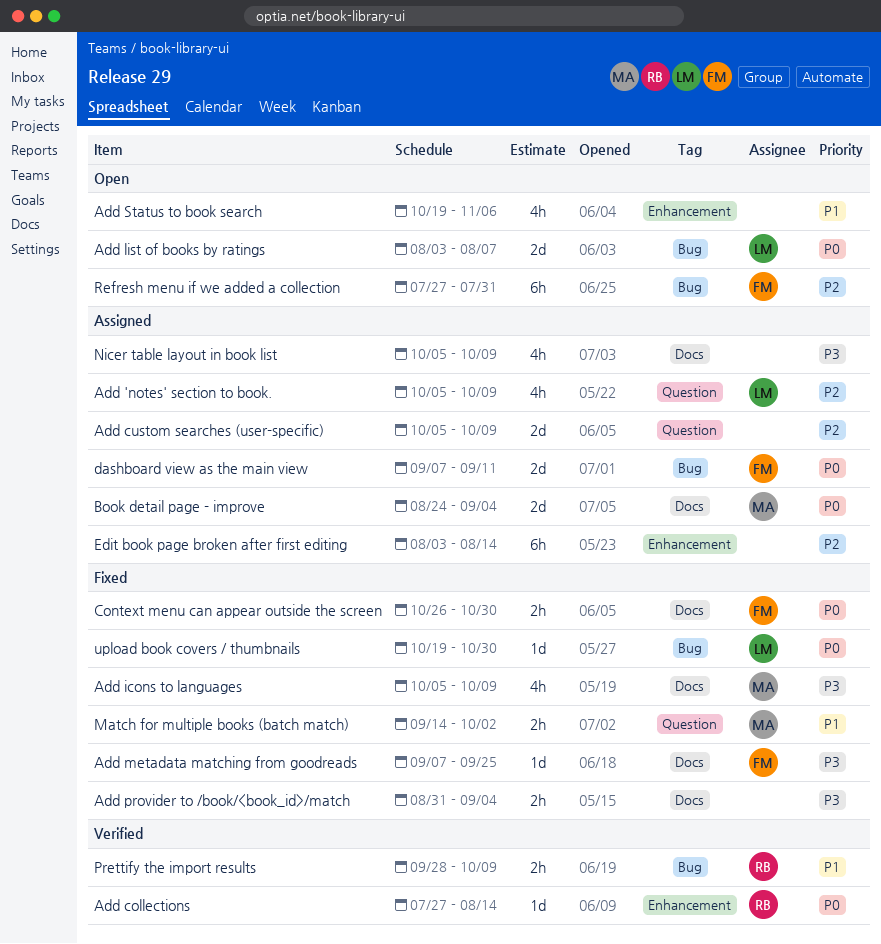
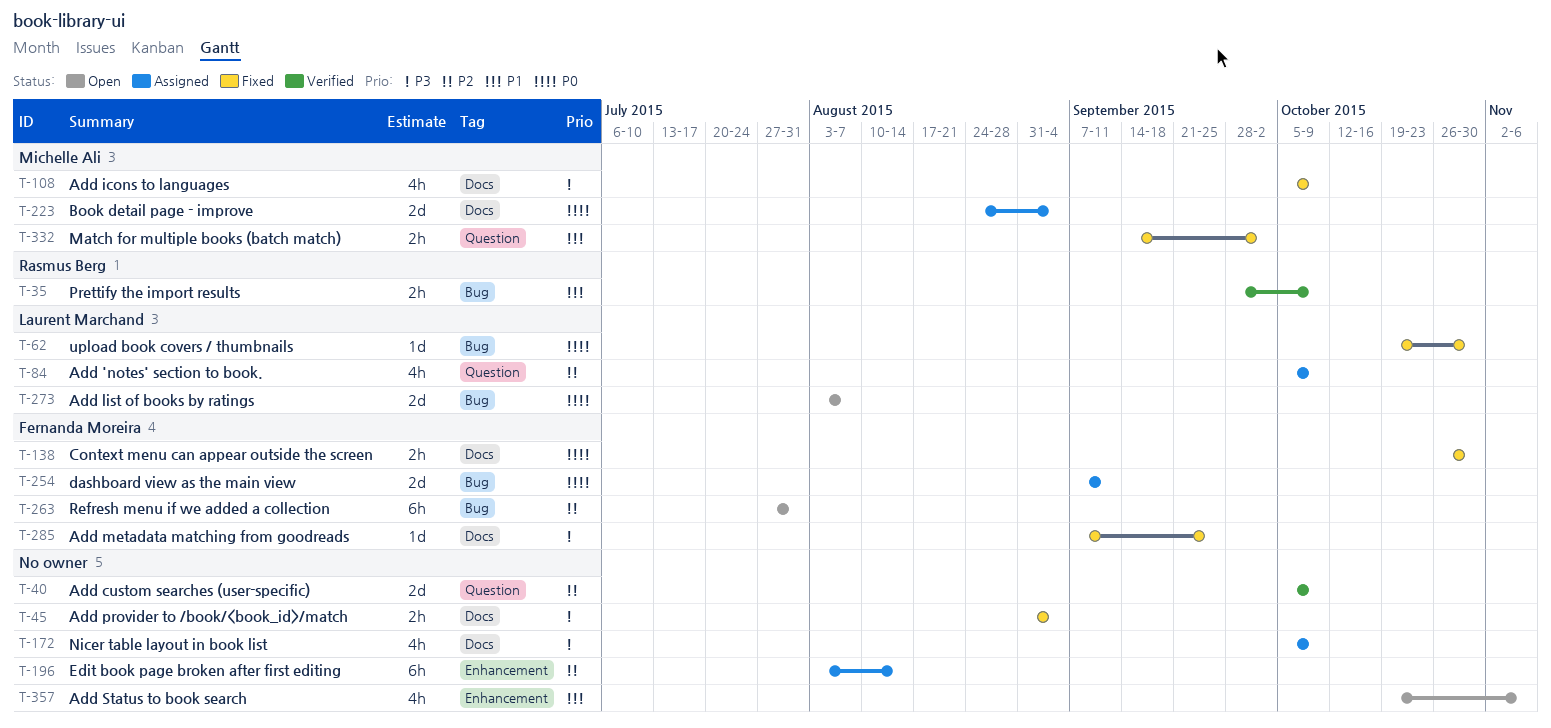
Add collections: present -> none
Add custom searches (user-specific), status: Assigned -> Verified

